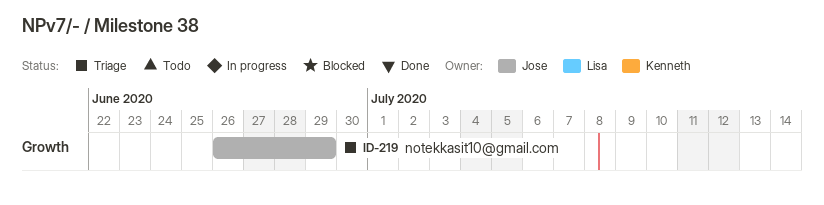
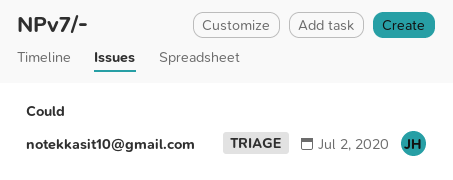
notekkasit10@gmail.com, due: Jun 29 -> Jul 2

